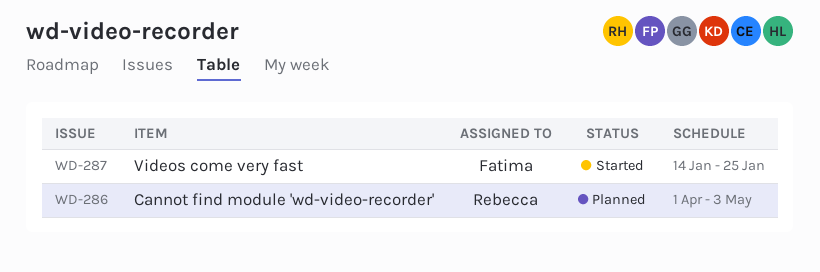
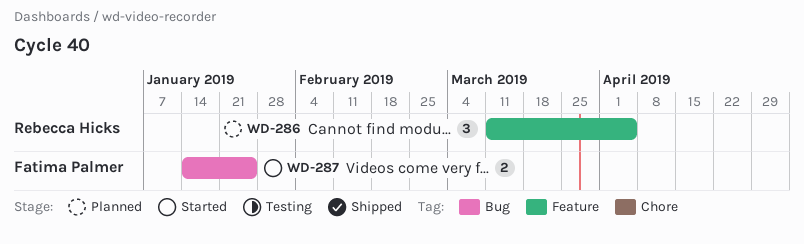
WD-286, start: Apr 1 -> Mar 11
WD-286, due: May 3 -> Apr 5

